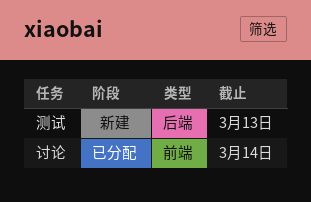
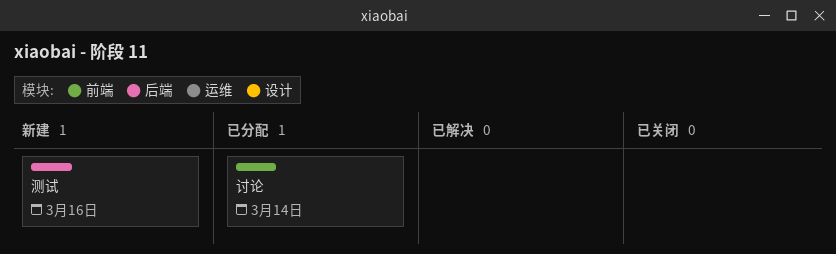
测试, due: Mar 13 -> Mar 16

